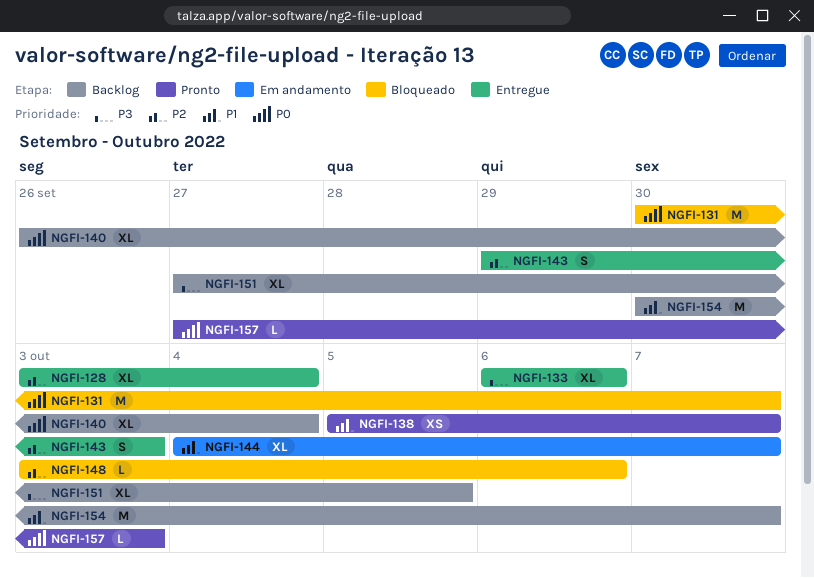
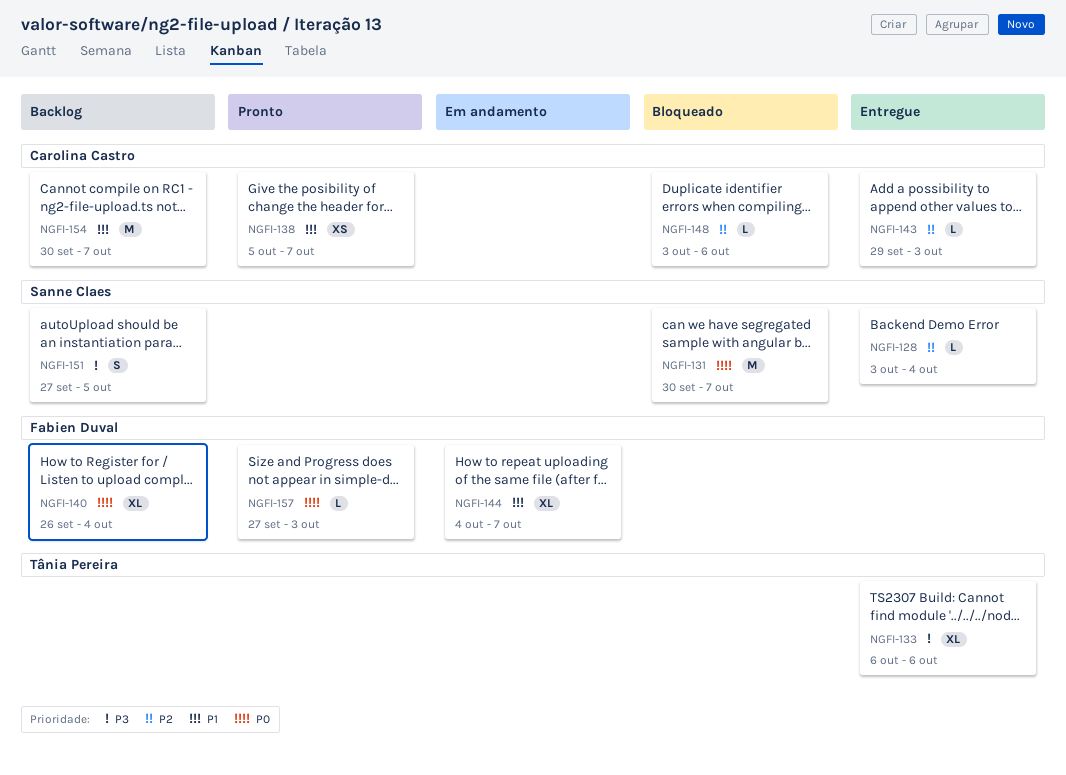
NGFI-128, estimate: XL -> L
NGFI-143, estimate: S -> L
NGFI-151, estimate: XL -> S

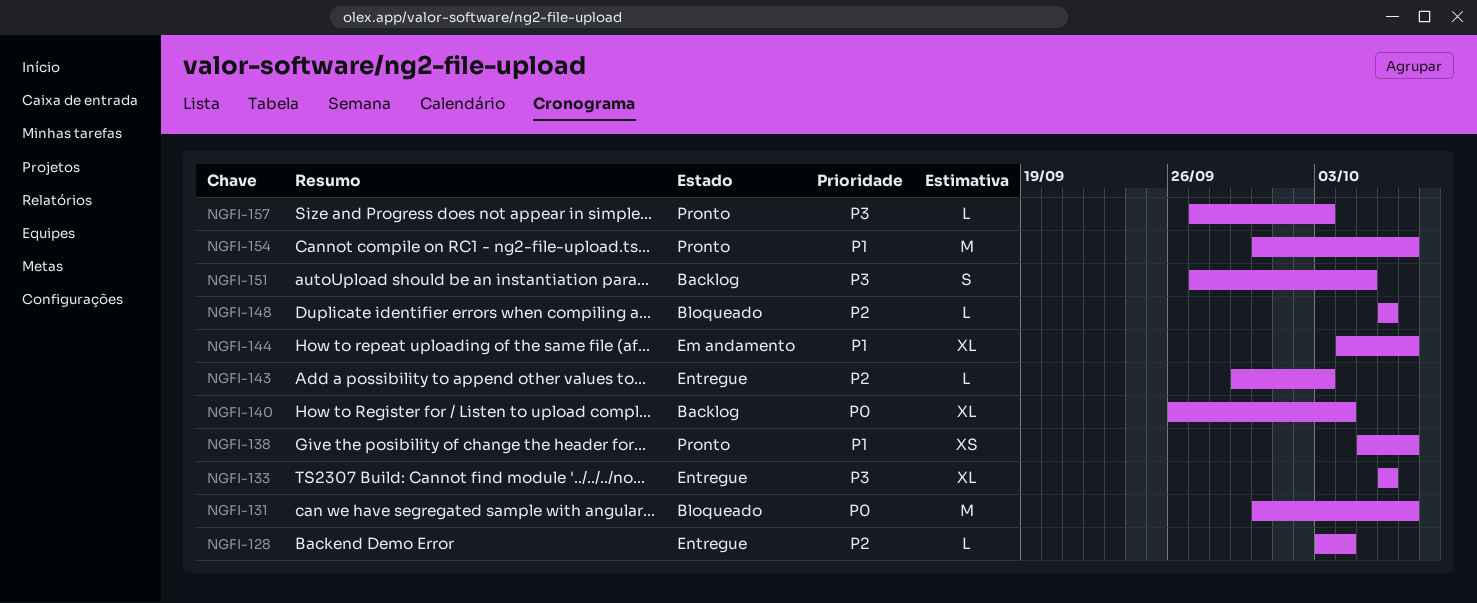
NGFI-148, start: Oct 3 -> Oct 6
NGFI-154, status: Backlog -> Pronto
NGFI-157, priority: P0 -> P3

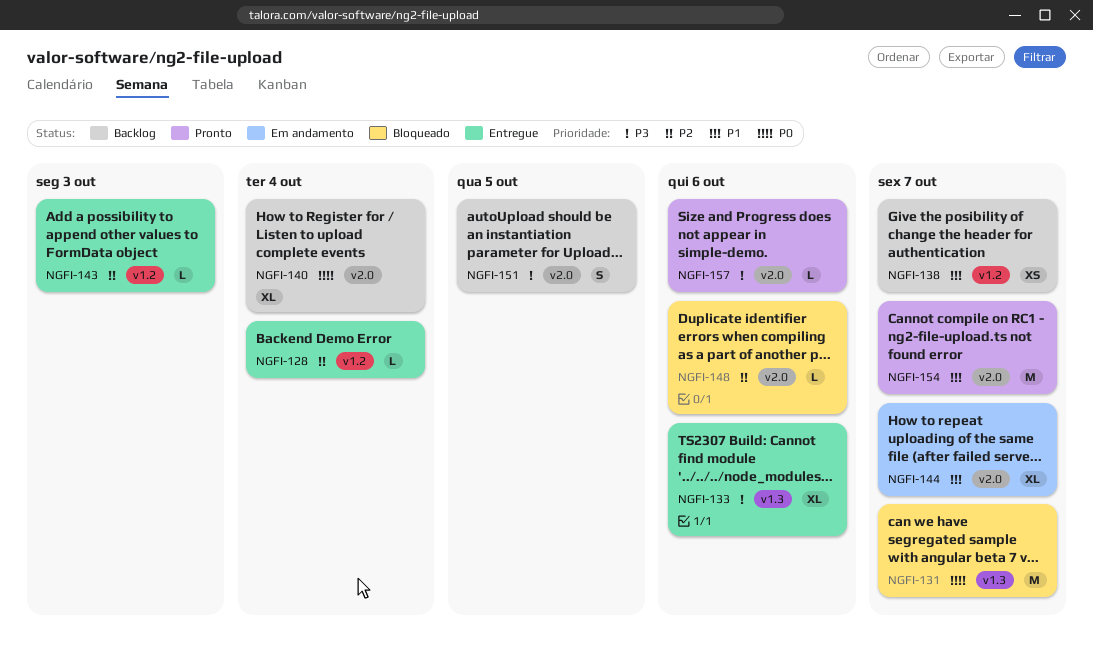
NGFI-138, status: Pronto -> Backlog
NGFI-157, due: Oct 3 -> Oct 6

